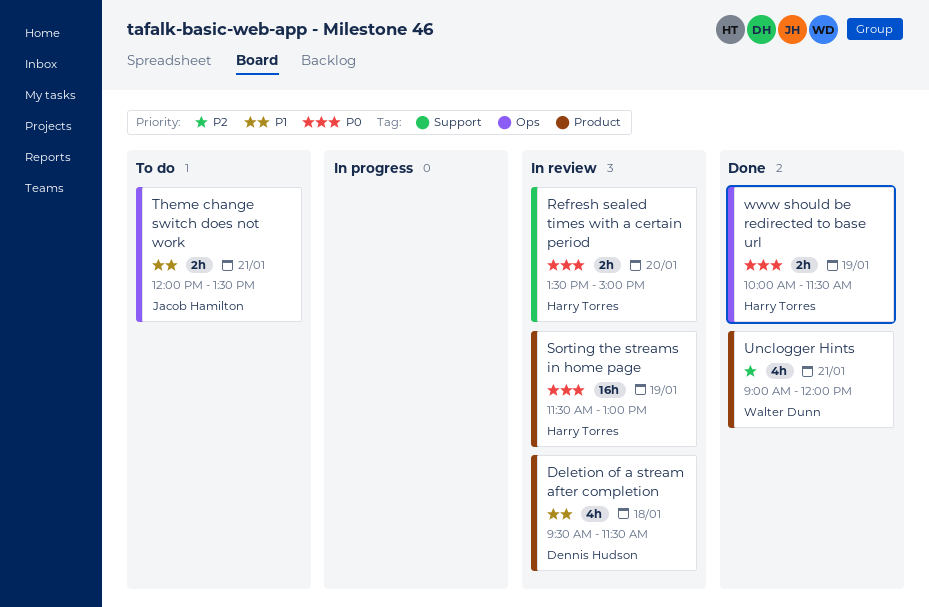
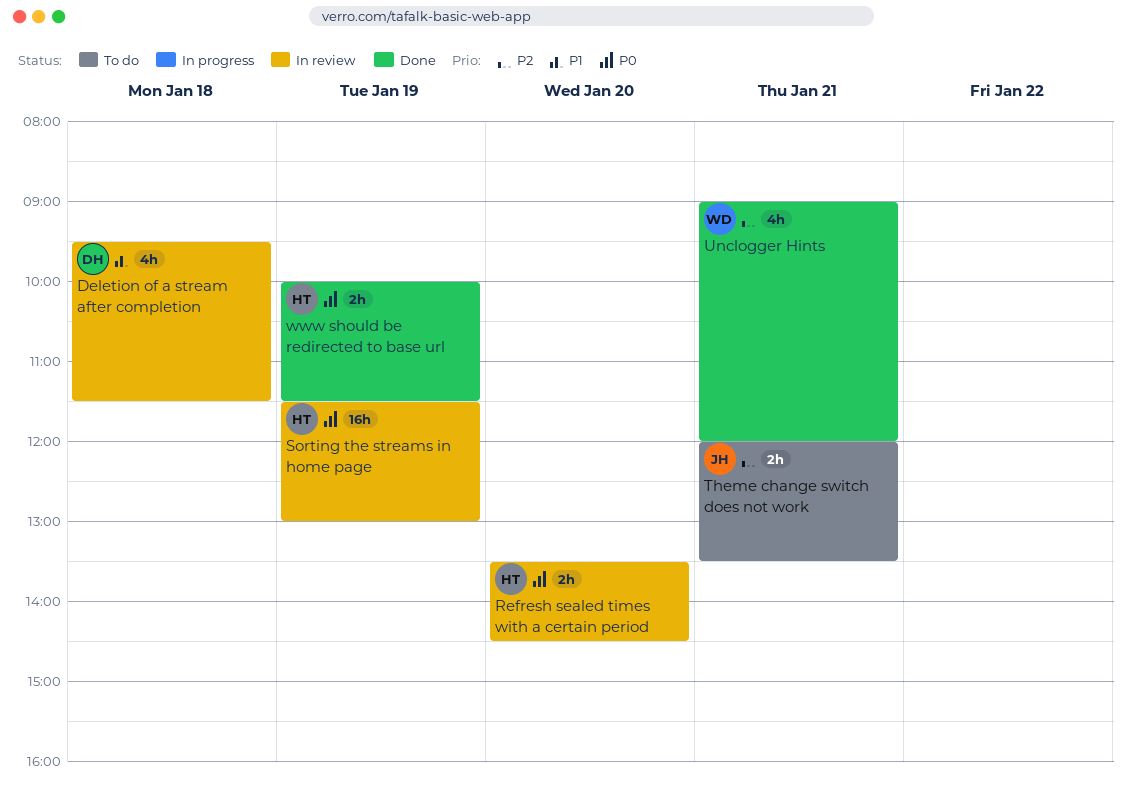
Refresh sealed times with a certain period, ends: 15:00 -> 14:30
Theme change switch does not work, priority: P1 -> P2

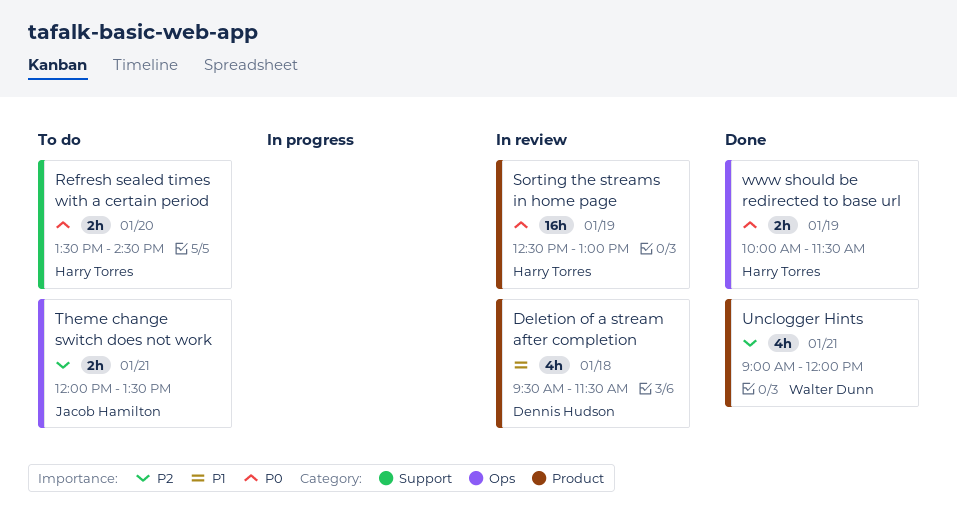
Refresh sealed times with a certain period, status: In review -> To do
Sorting the streams in home page, begins: 11:30 -> 12:30

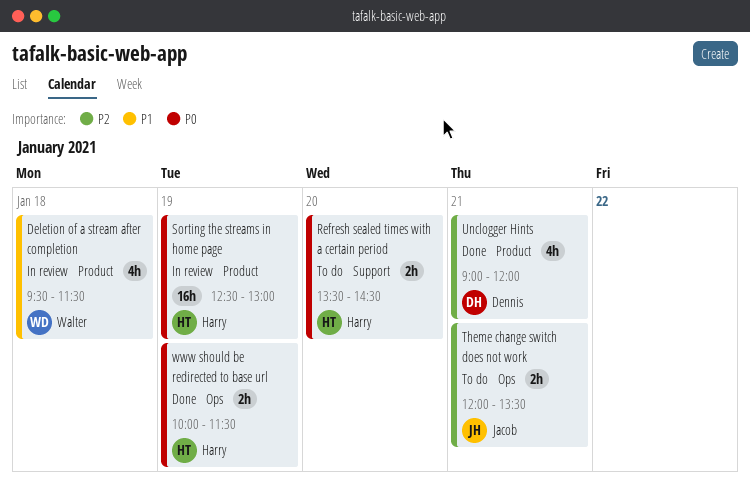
Deletion of a stream after completion, owner: Dennis Hudson -> Walter Dunn
Unclogger Hints, owner: Walter Dunn -> Dennis Hudson

